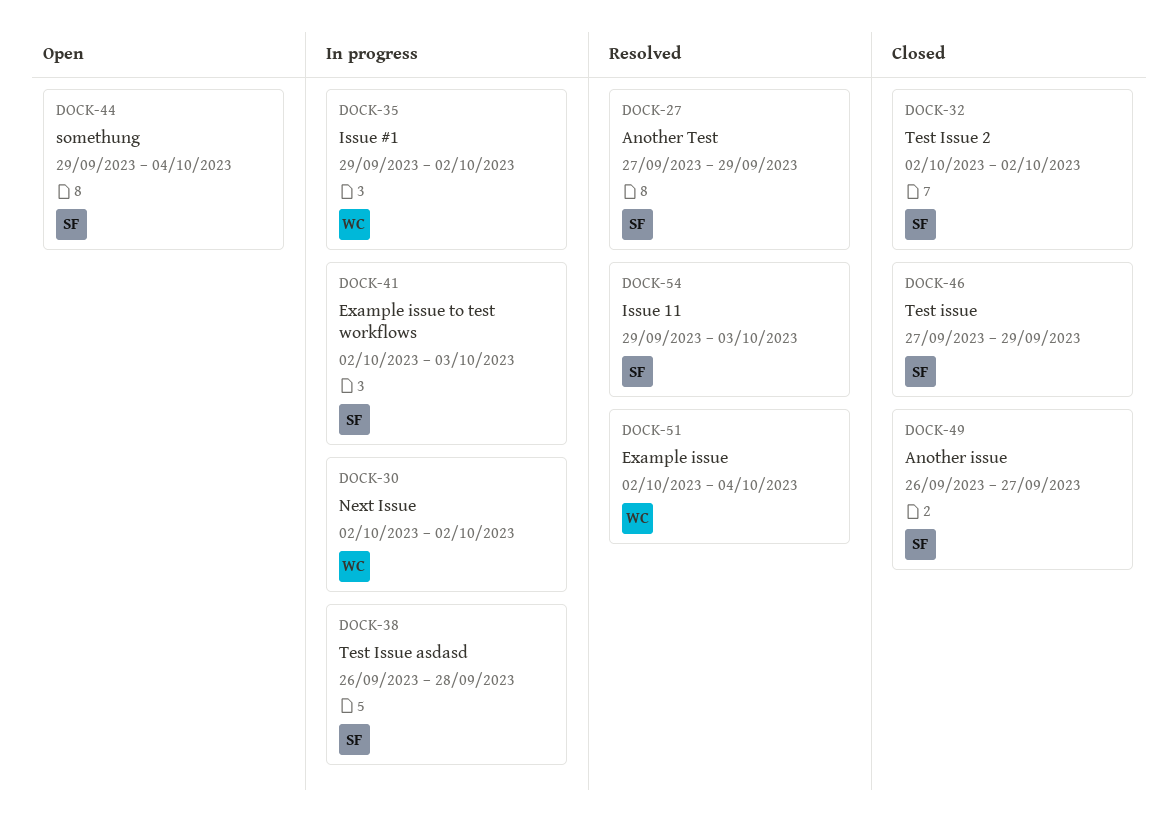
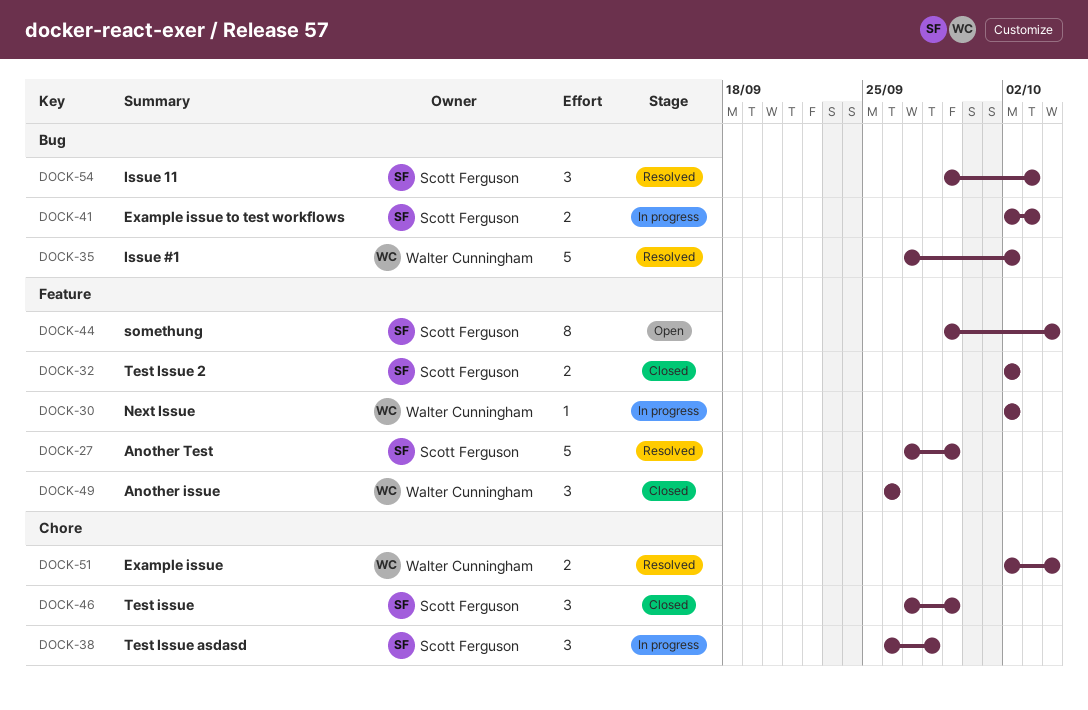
DOCK-35, status: In progress -> Resolved
DOCK-35, start: Sep 29 -> Sep 27
DOCK-49, owner: Scott Ferguson -> Walter Cunningham
DOCK-49, due: Sep 27 -> Sep 26

